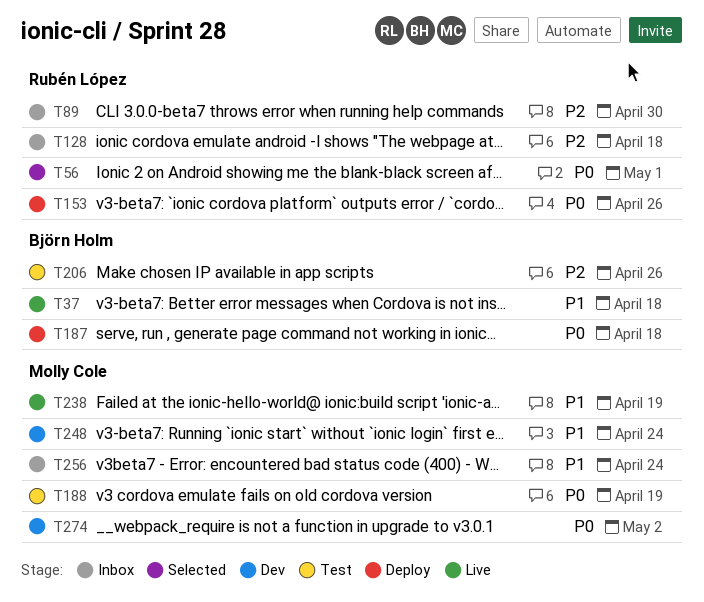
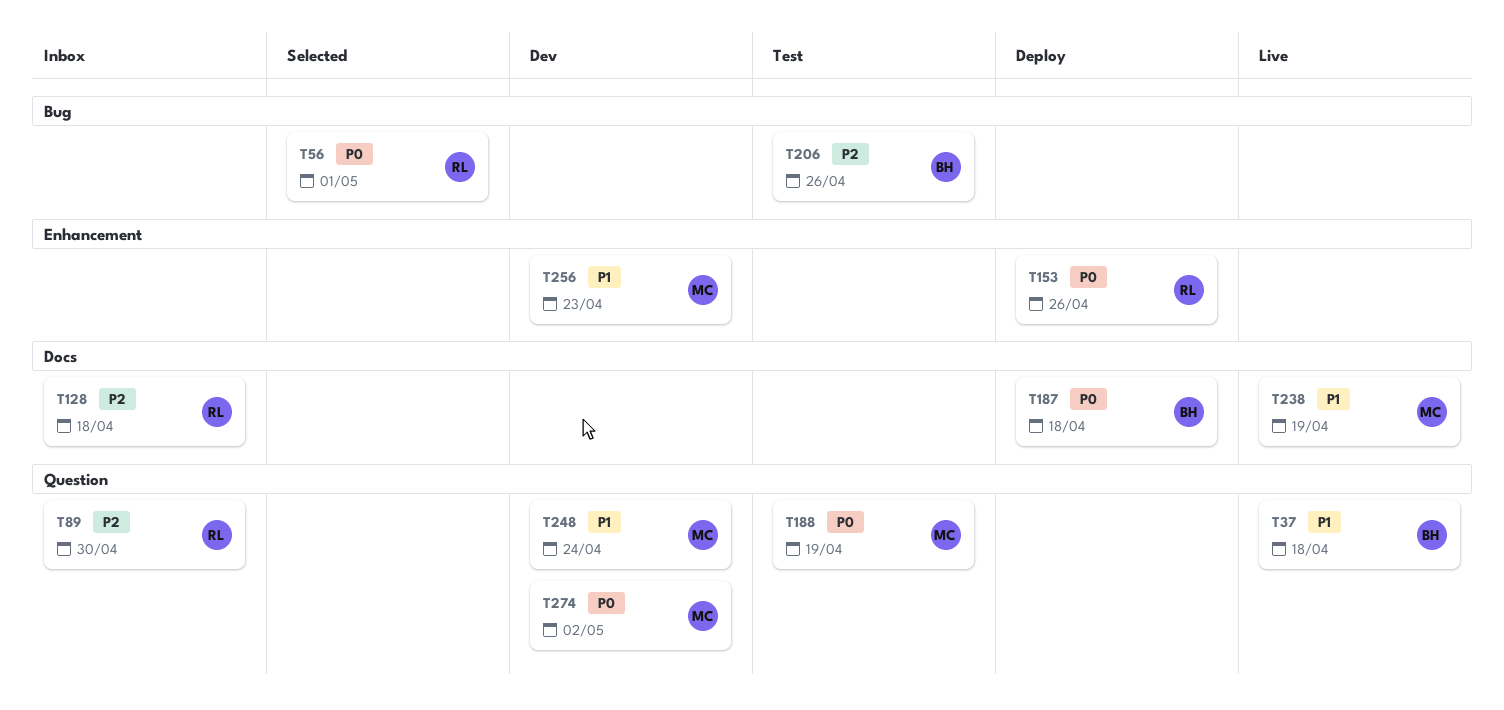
T256, status: Inbox -> Dev
T256, due: Apr 24 -> Apr 23

